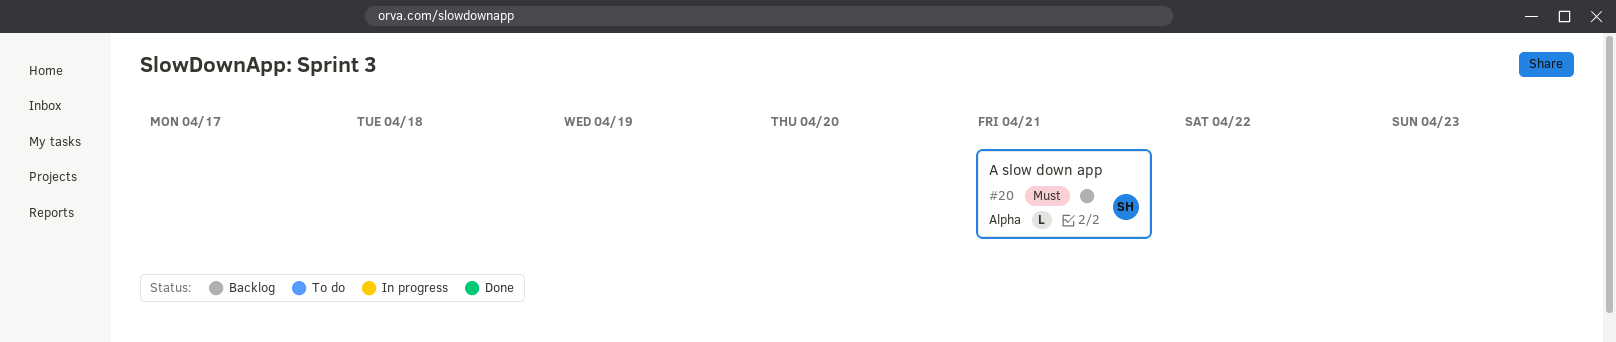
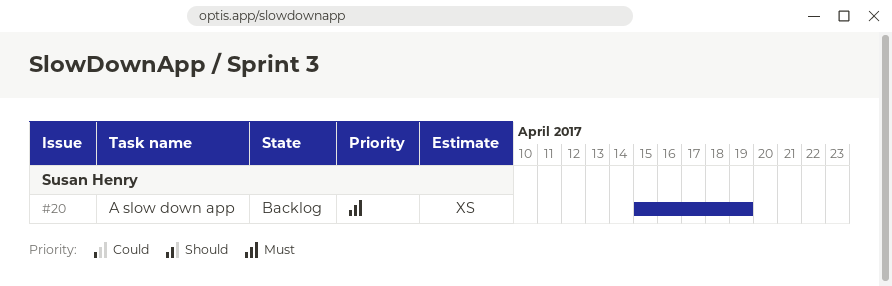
#20, estimate: L -> XS
#20, due: Apr 21 -> Apr 19

